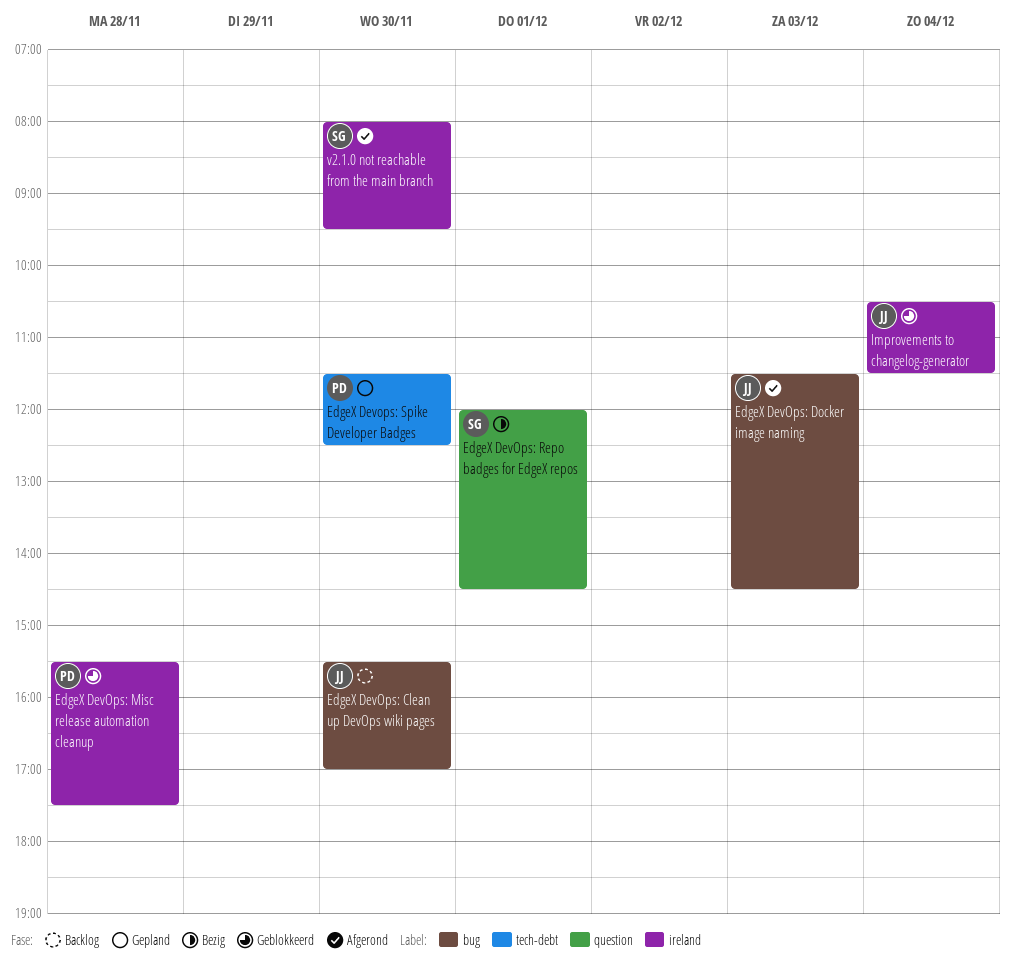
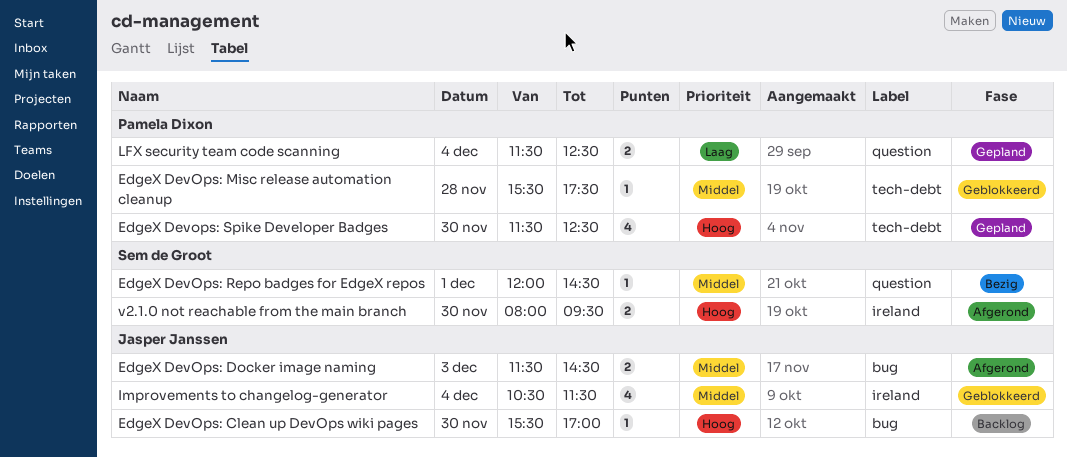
EdgeX DevOps: Misc release automation cleanup, label: ireland -> tech-debt
LFX security team code scanning: none -> present

